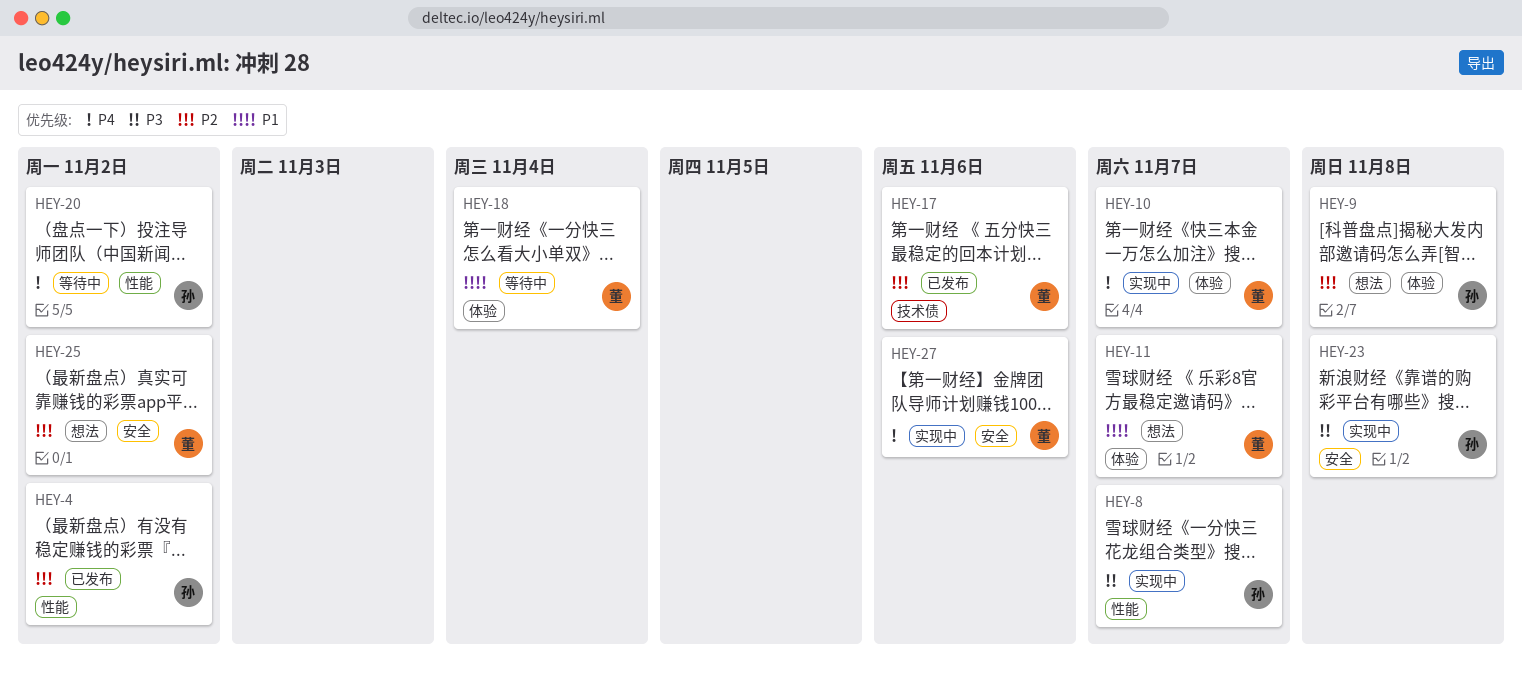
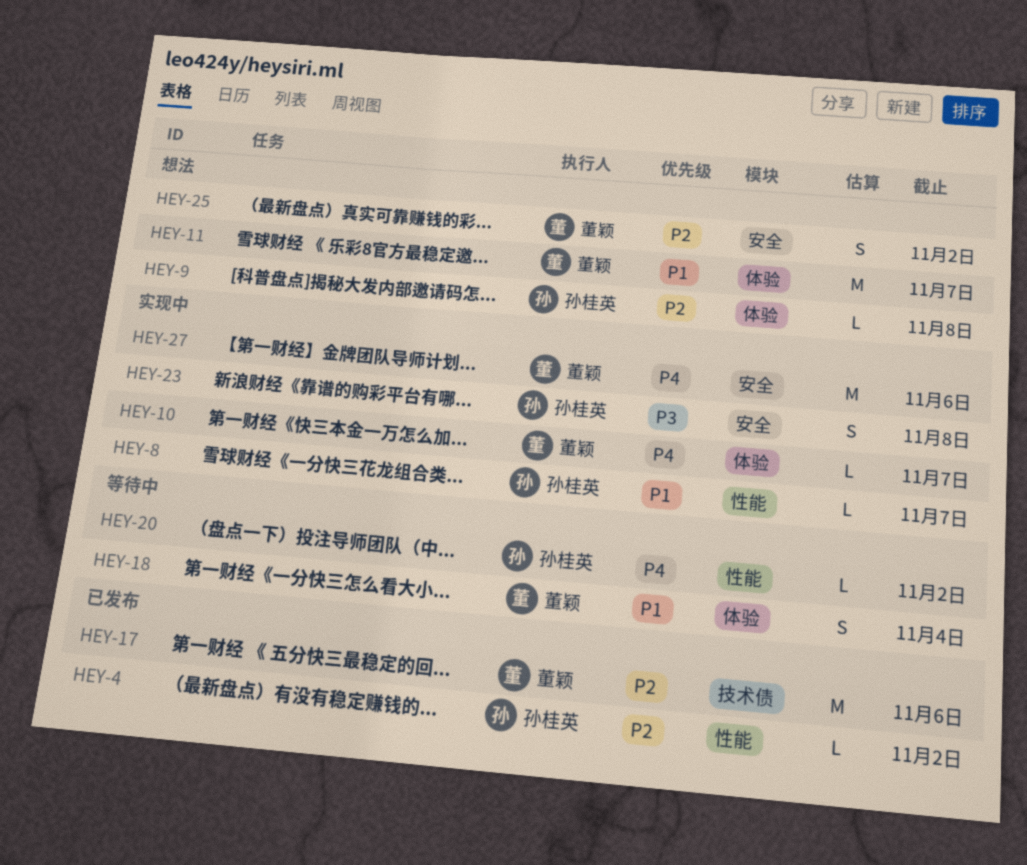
HEY-8, priority: P3 -> P1

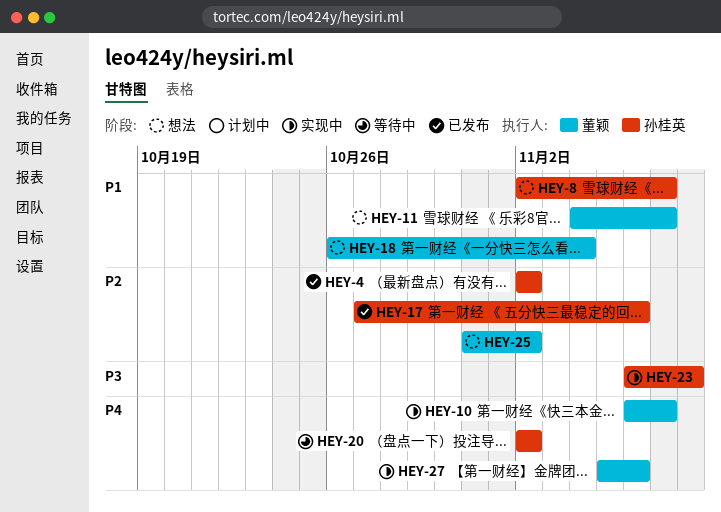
HEY-8, status: 实现中 -> 想法
HEY-9: present -> none
HEY-17, owner: 董颖 -> 孙桂英
HEY-18, status: 等待中 -> 想法

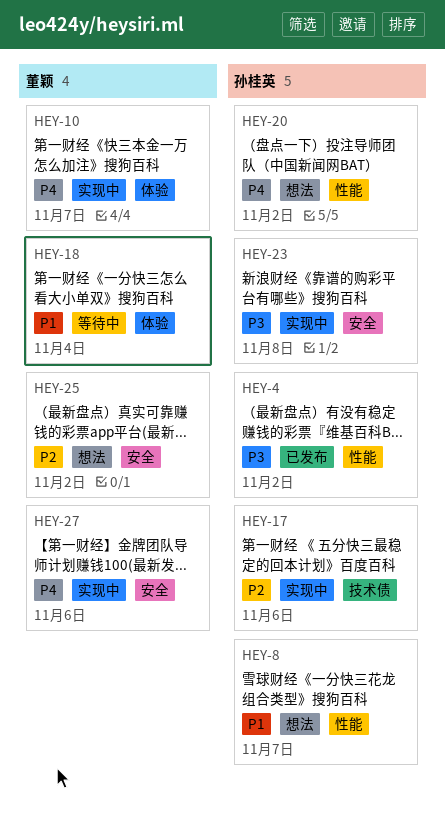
HEY-4, priority: P2 -> P3
HEY-11: present -> none
HEY-17, status: 已发布 -> 实现中
HEY-18, status: 想法 -> 等待中
HEY-20, status: 等待中 -> 想法

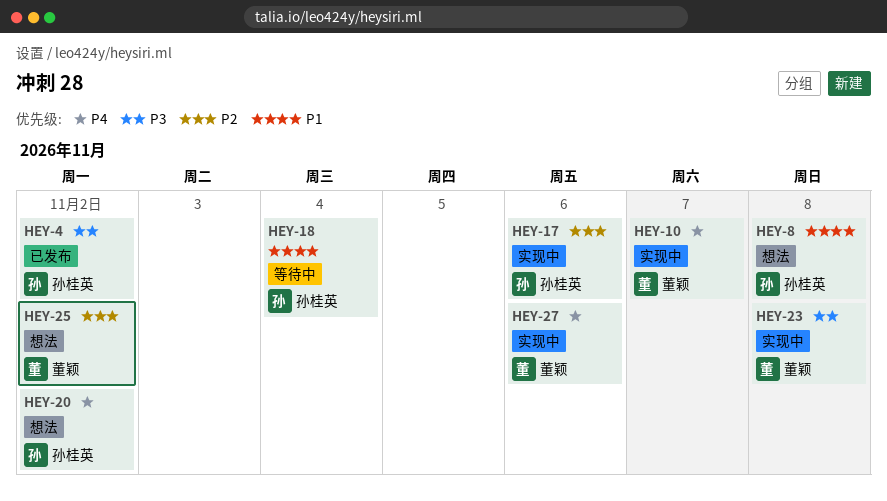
HEY-8, due: Nov 7 -> Nov 8
HEY-18, owner: 董颖 -> 孙桂英
HEY-23, owner: 孙桂英 -> 董颖

